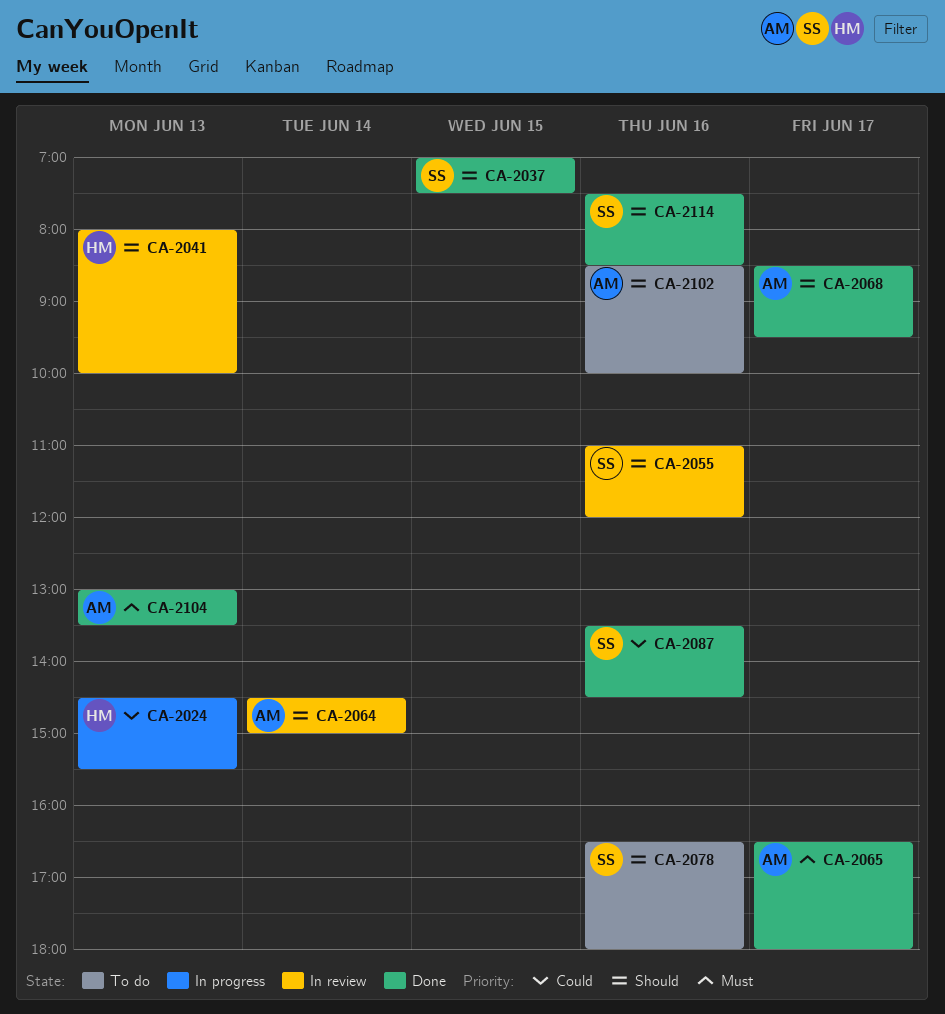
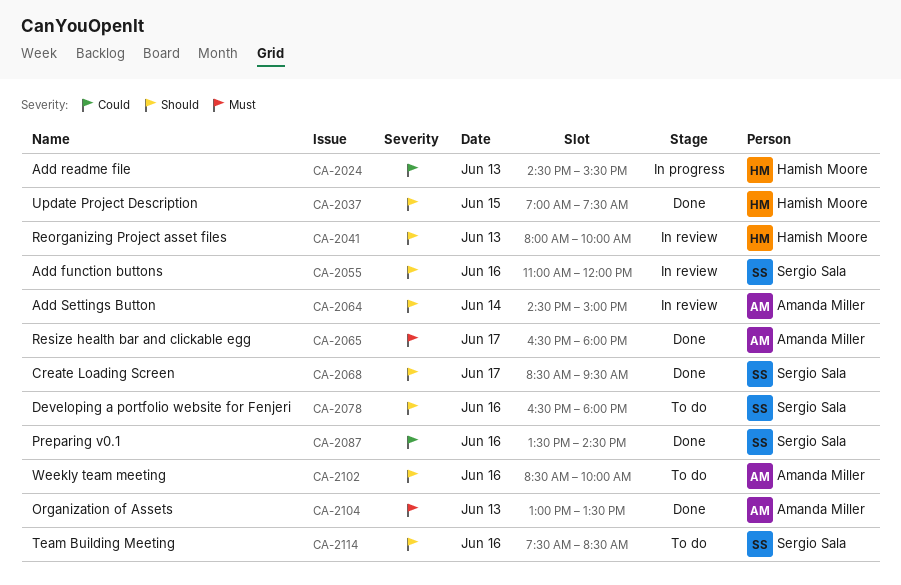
CA-2037, owner: Sergio Sala -> Hamish Moore
CA-2068, owner: Amanda Miller -> Sergio Sala
CA-2114, status: Done -> To do

